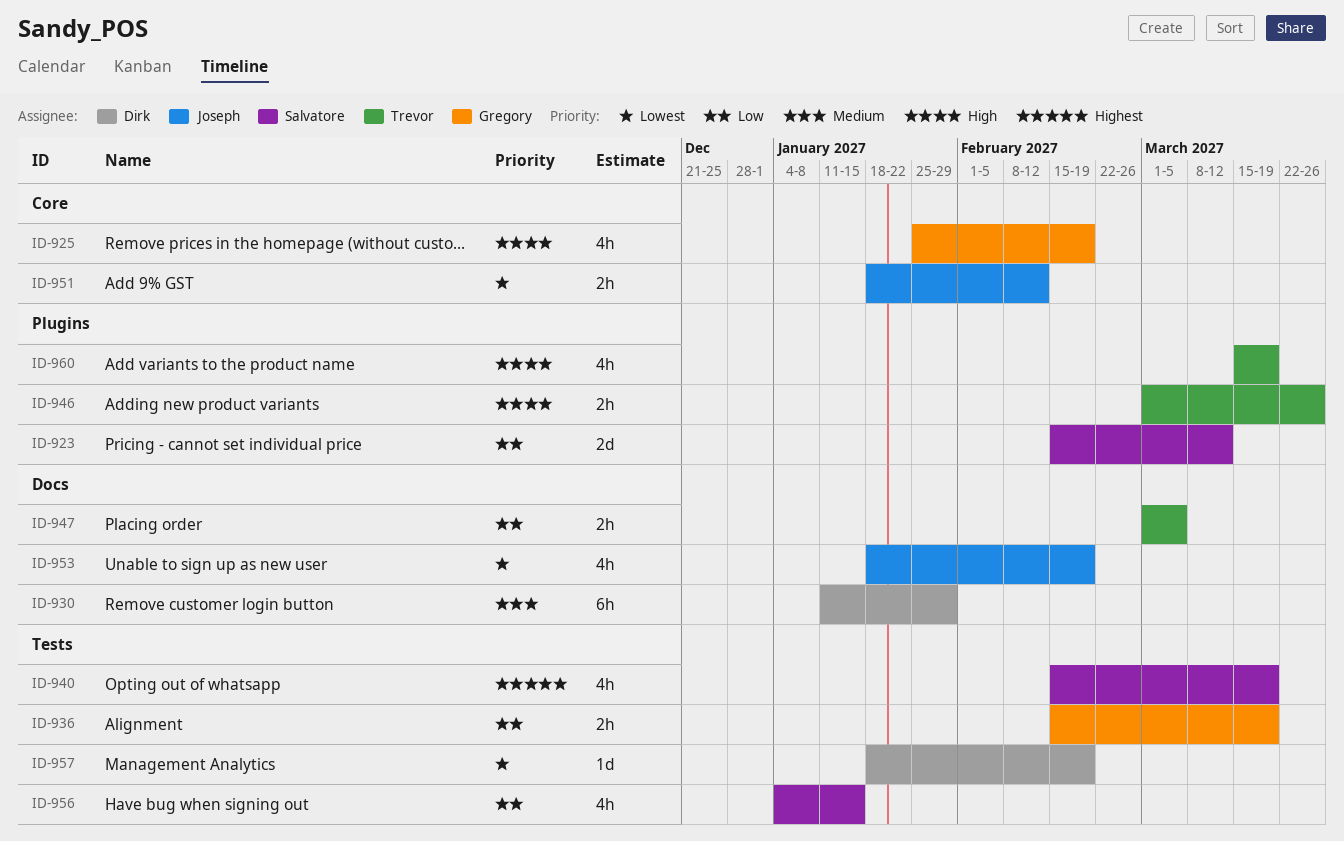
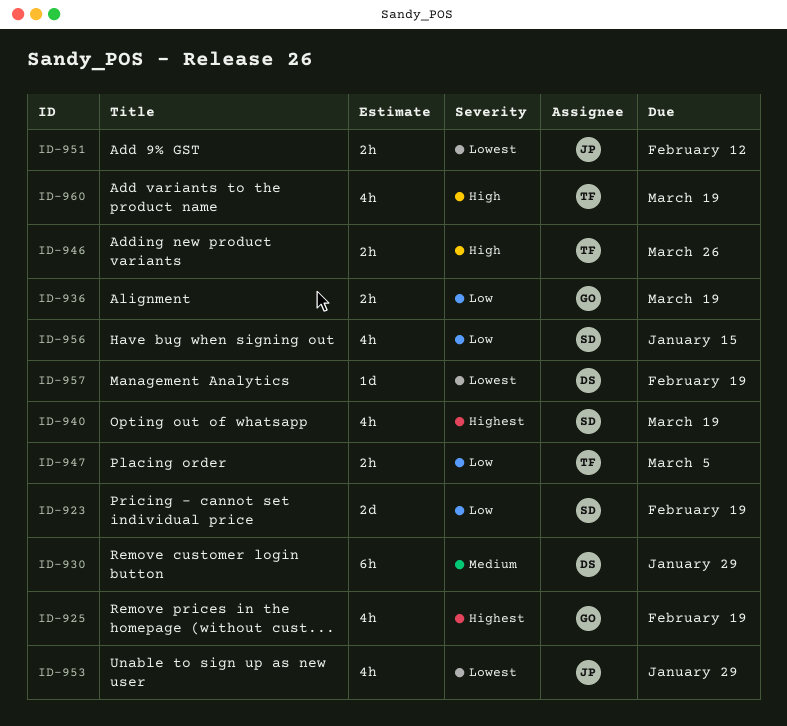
ID-923, due: Mar 12 -> Feb 19
ID-925, priority: High -> Highest
ID-953, due: Feb 19 -> Jan 29

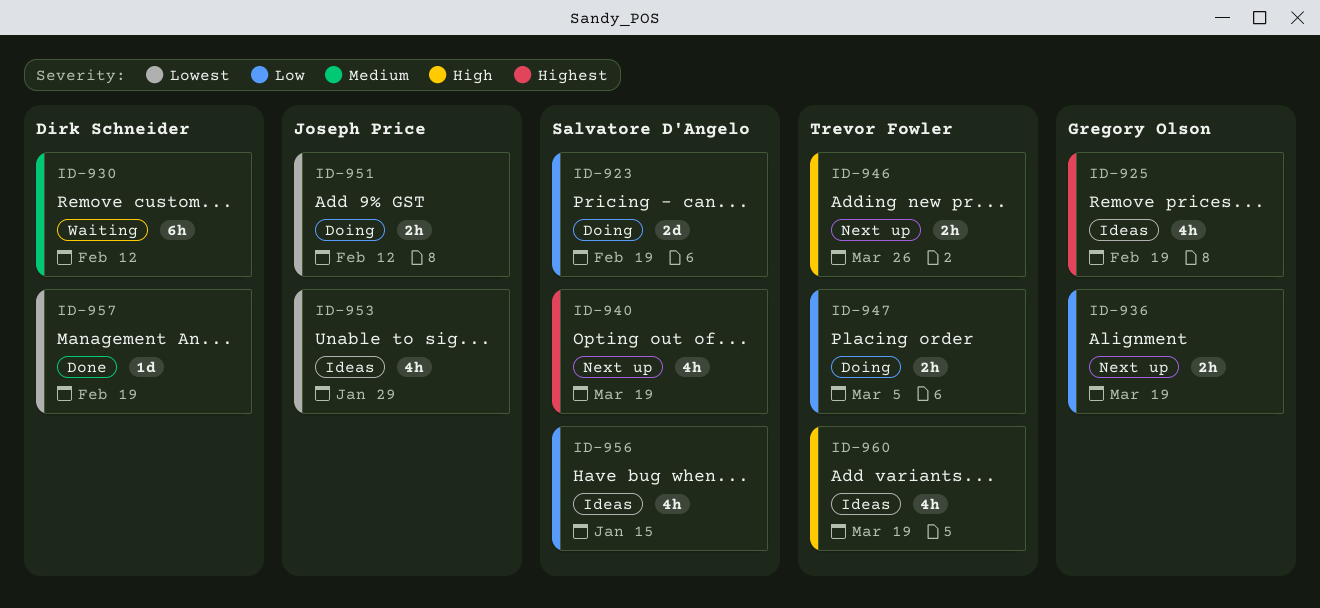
ID-930, due: Jan 29 -> Feb 12

